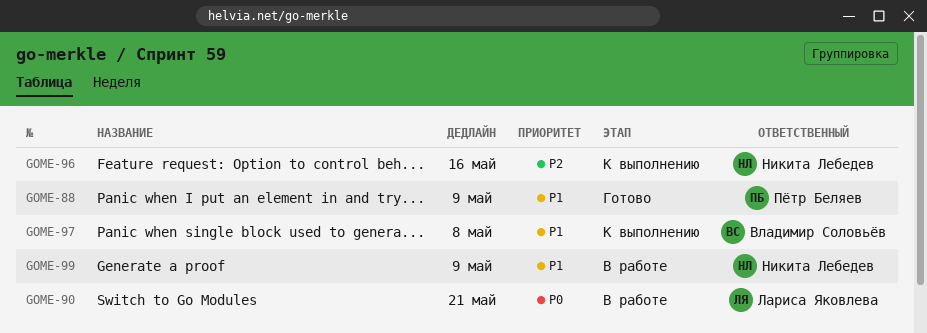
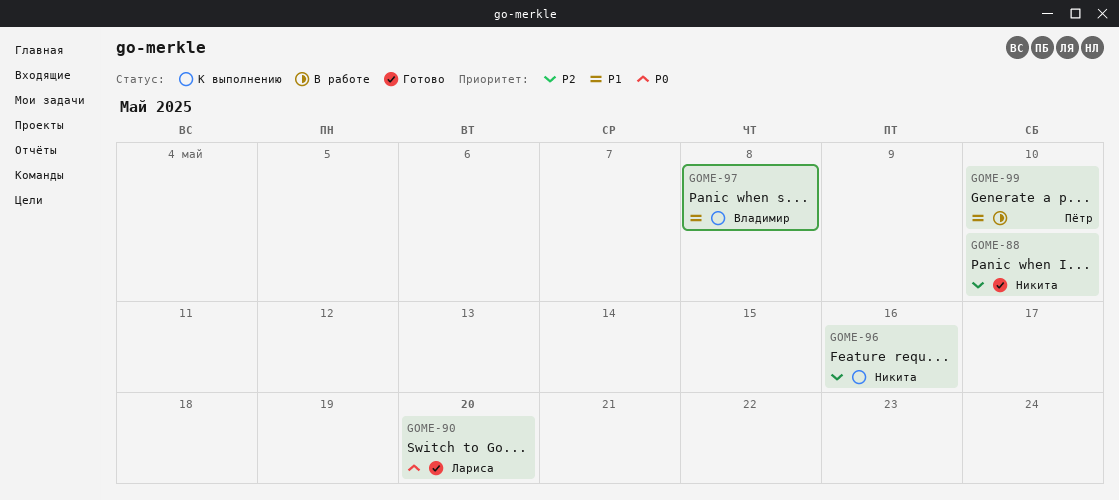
GOME-88, owner: Пётр Беляев -> Никита Лебедев
GOME-88, priority: P1 -> P2
GOME-88, due: May 9 -> May 10
GOME-90, status: В работе -> Готово
GOME-90, due: May 21 -> May 20
GOME-99, owner: Никита Лебедев -> Пётр Беляев
GOME-99, due: May 9 -> May 10

